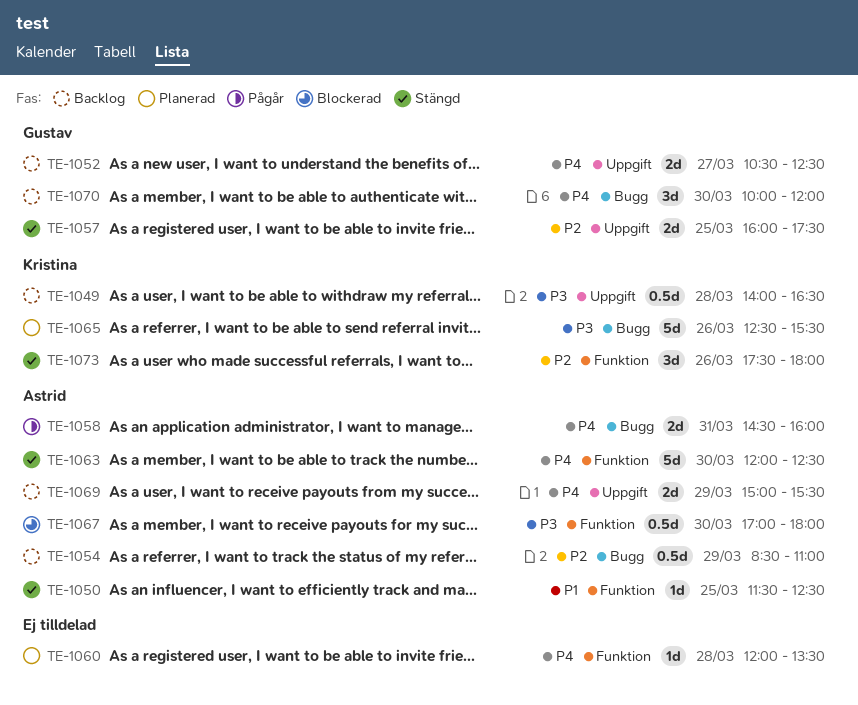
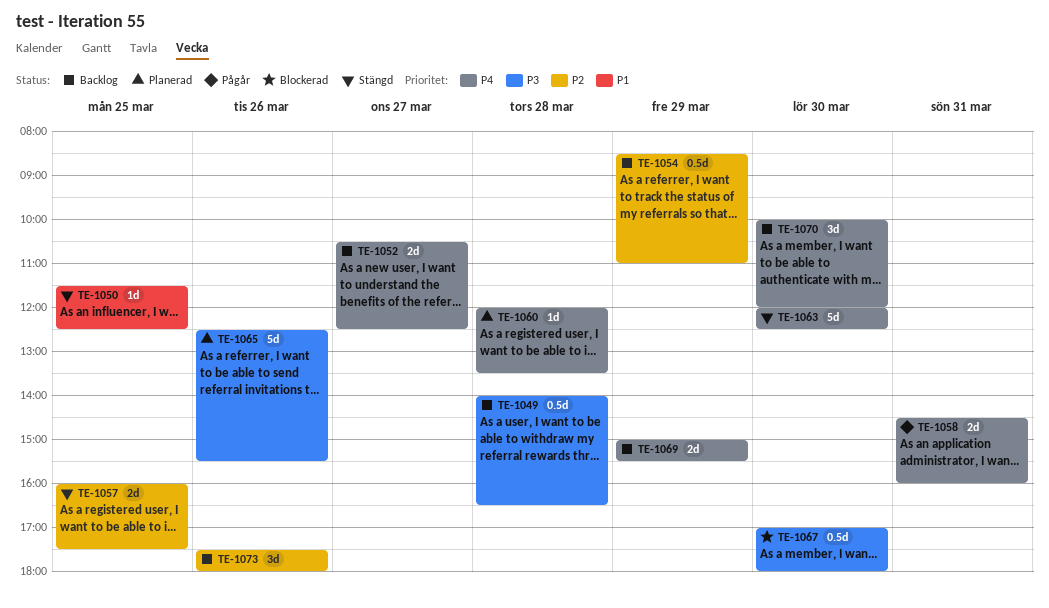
TE-1073, status: Stängd -> Backlog

